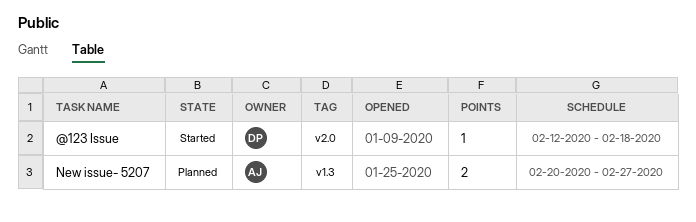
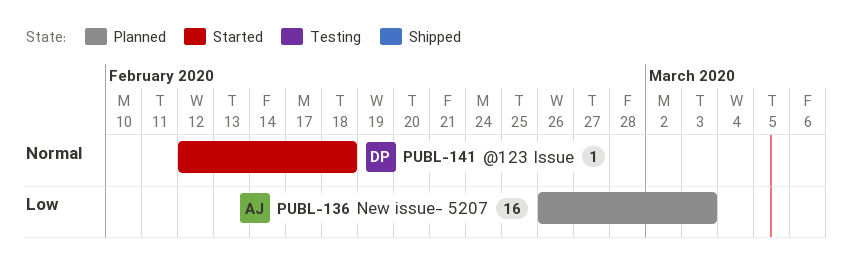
New issue- 5207, estimate: 2 -> 16
New issue- 5207, start: Feb 20 -> Feb 26
New issue- 5207, due: Feb 27 -> Mar 3

